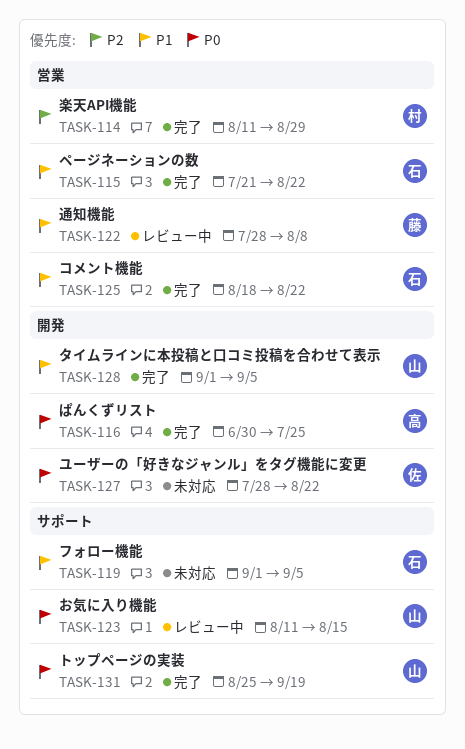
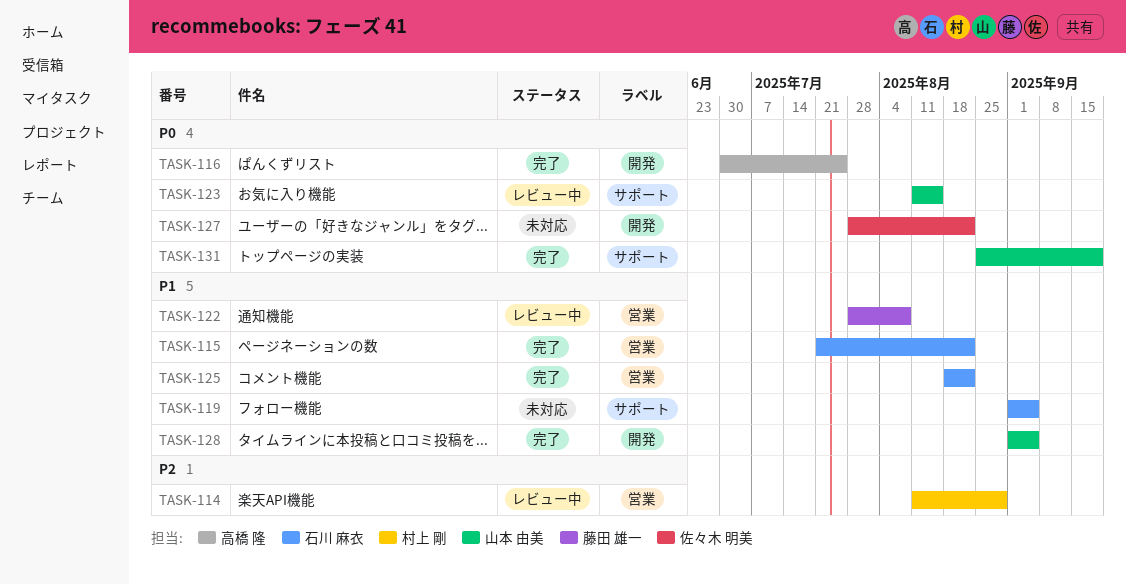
TASK-114, status: 完了 -> レビュー中

